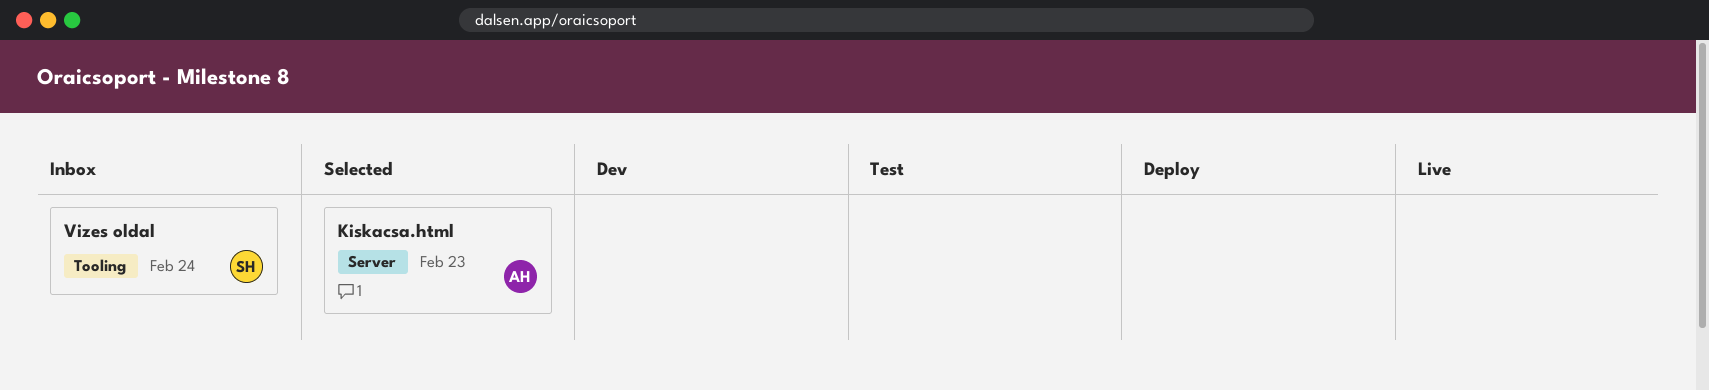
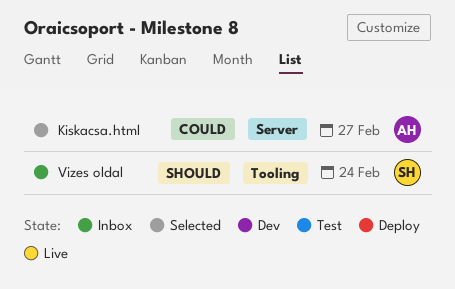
Kiskacsa.html, due: Feb 23 -> Feb 27

